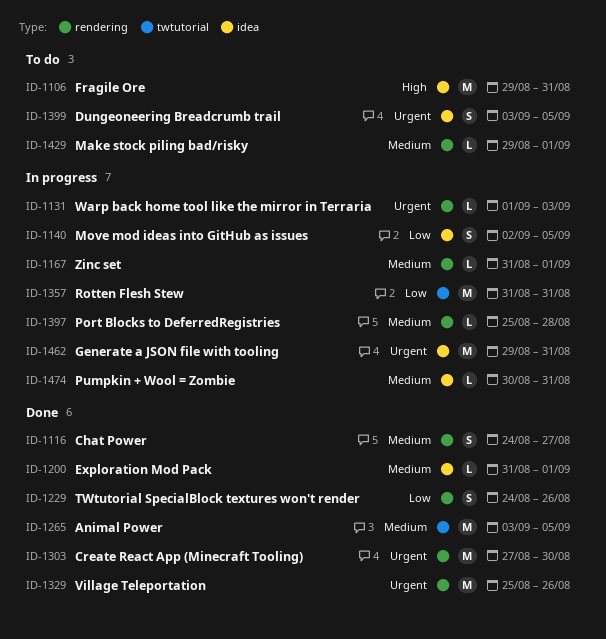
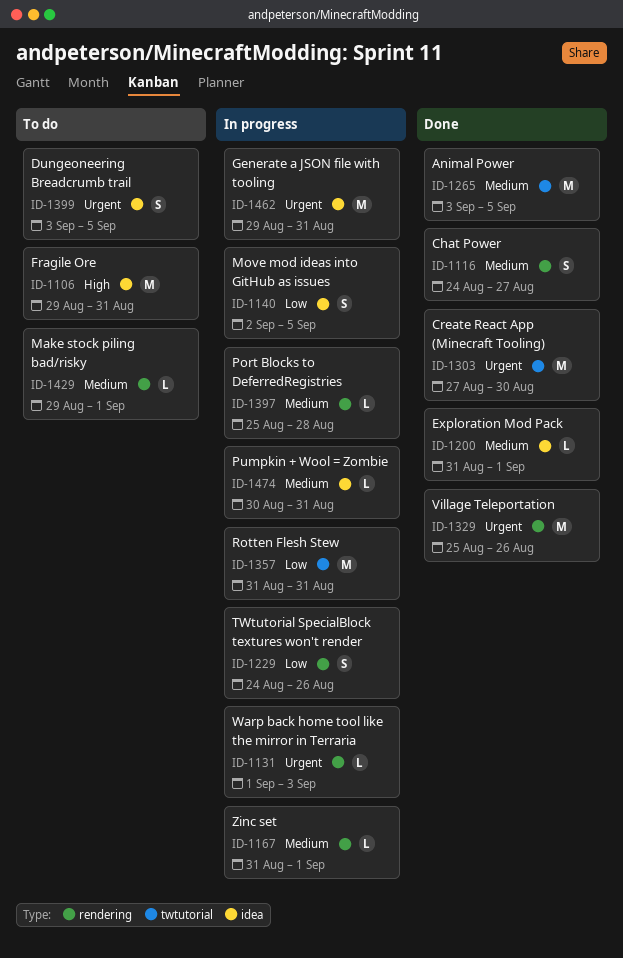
ID-1229, status: Done -> In progress
ID-1303, label: rendering -> twtutorial

